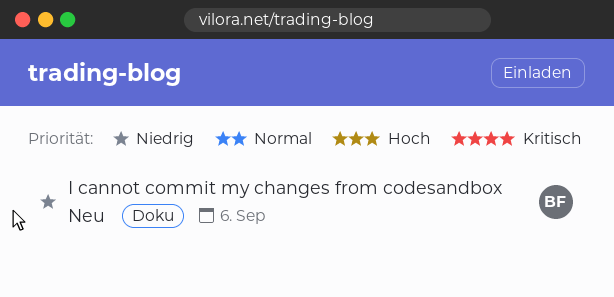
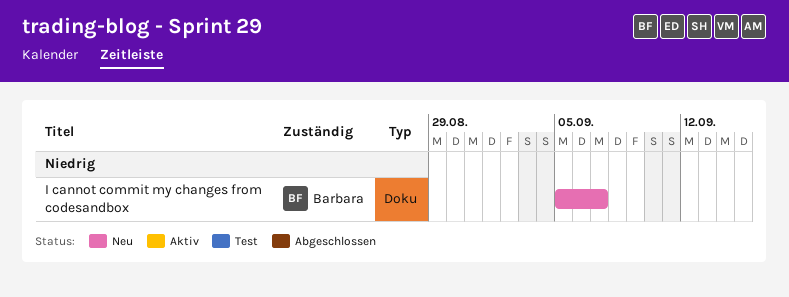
I cannot commit my changes from codesandbox, due: Sep 6 -> Sep 7

